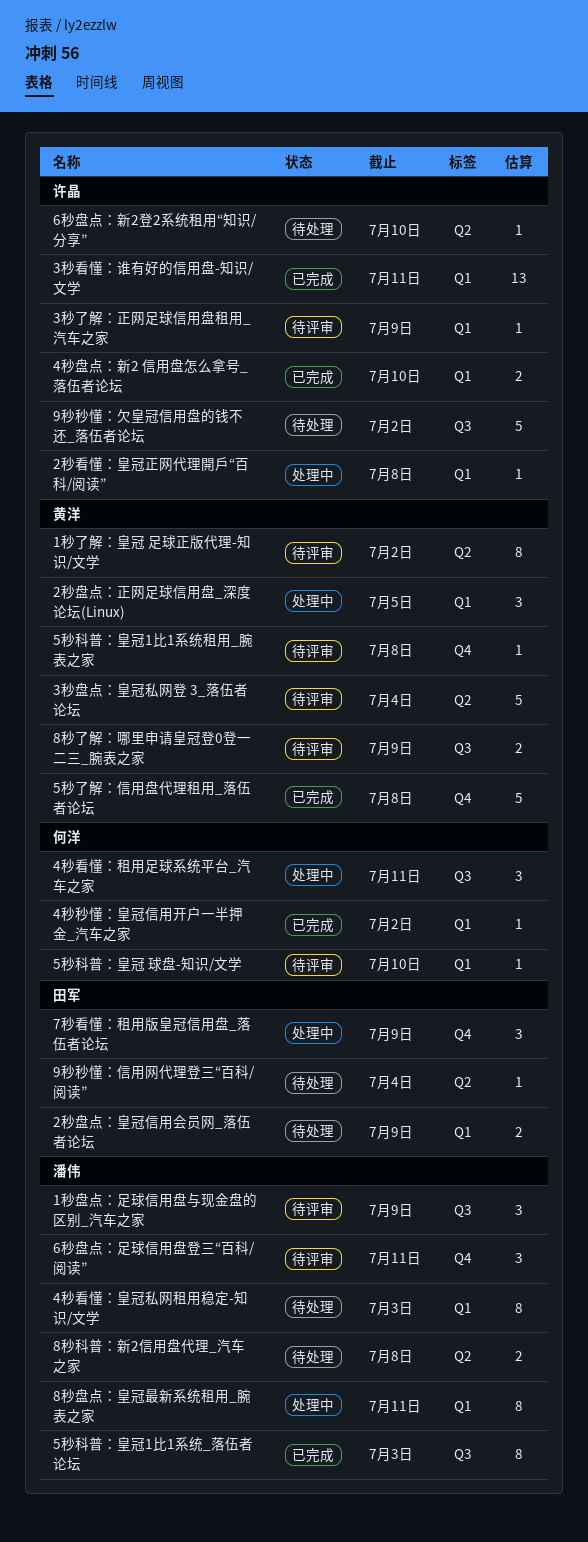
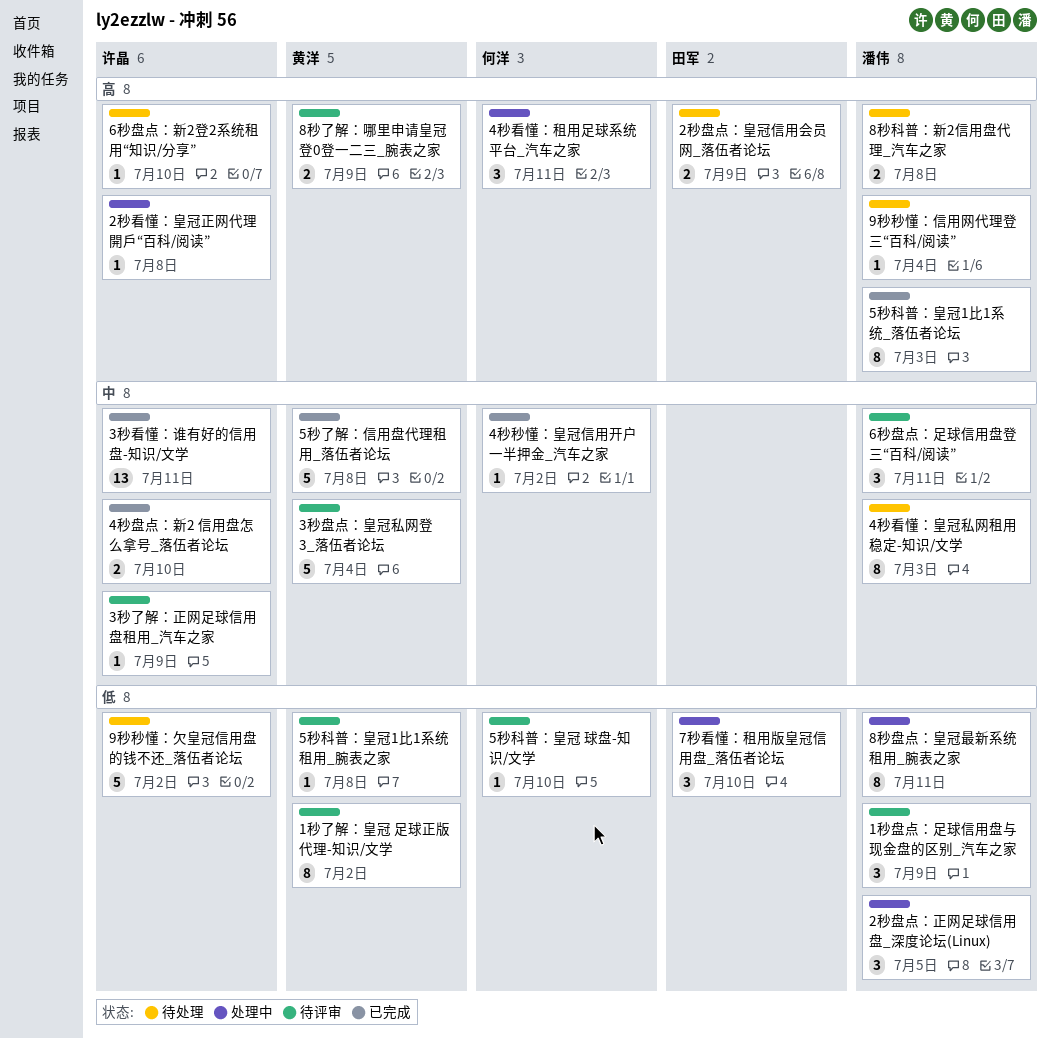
2秒盘点：正网足球信用盘_深度论坛(Linux), owner: 黄洋 -> 潘伟
7秒看懂：租用版皇冠信用盘_落伍者论坛, due: Jul 9 -> Jul 10
9秒秒懂：信用网代理登三“百科/阅读”, owner: 田军 -> 潘伟

